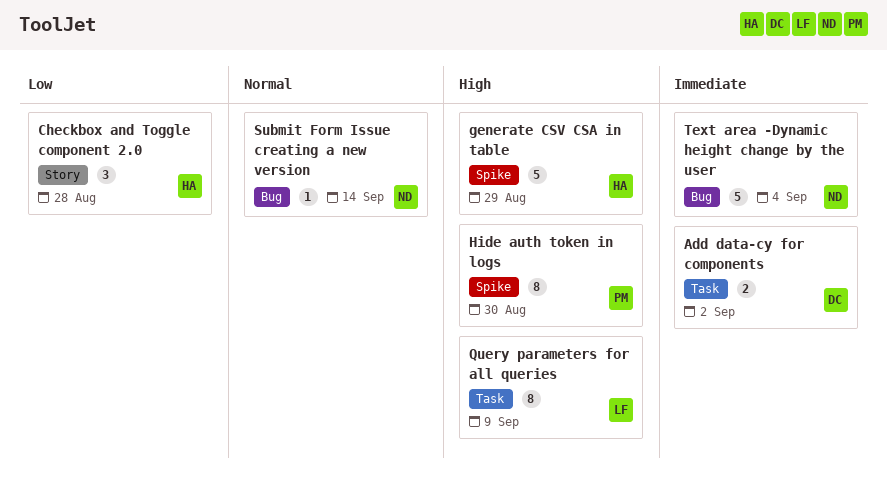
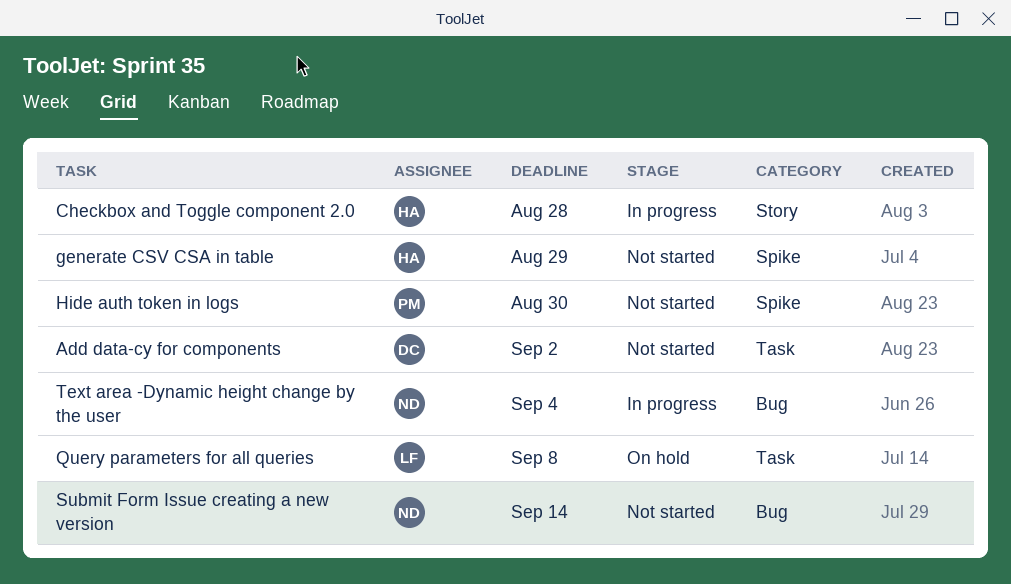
Query parameters for all queries, due: Sep 9 -> Sep 8

